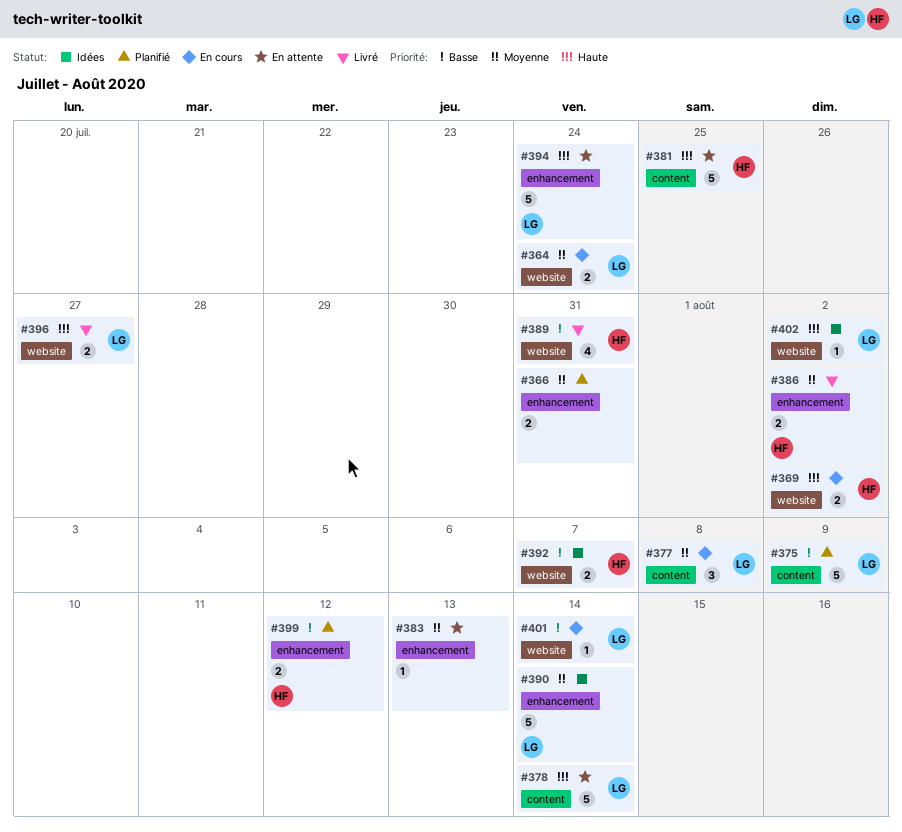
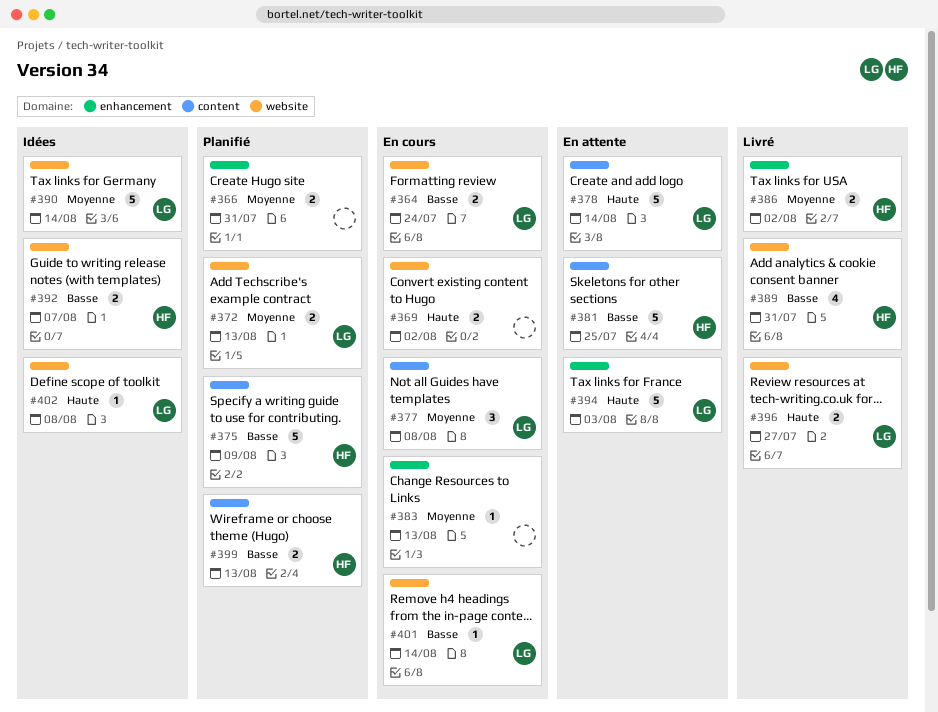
#364, priority: Moyenne -> Basse
#369, owner: HF -> none
#372: none -> present
#375, owner: LG -> HF
#381, priority: Haute -> Basse
#383, status: En attente -> En cours
#390, label: enhancement -> website
#394, due: Jul 24 -> Aug 3
#399, label: enhancement -> content
#399, due: Aug 12 -> Aug 13
#402, due: Aug 2 -> Aug 8

